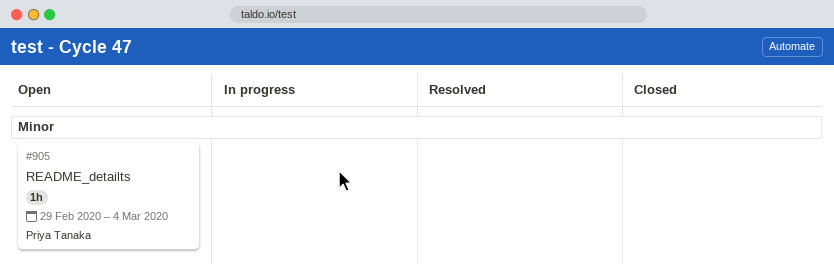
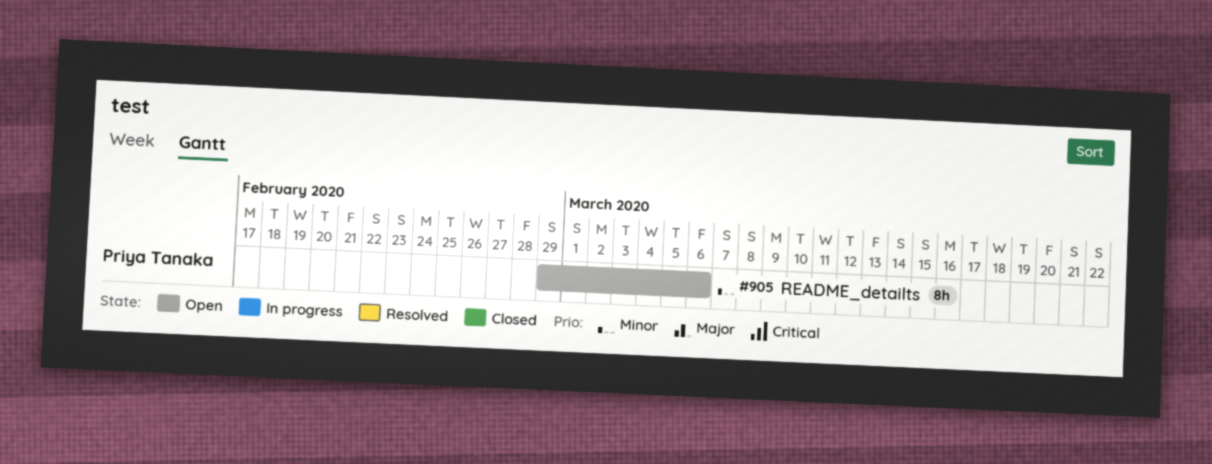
#905, estimate: 1h -> 8h
#905, due: Mar 4 -> Mar 6

